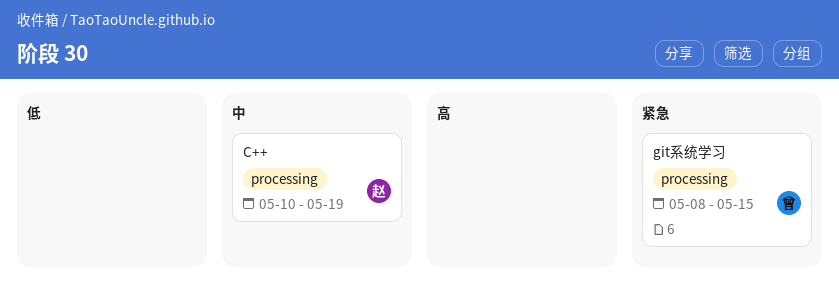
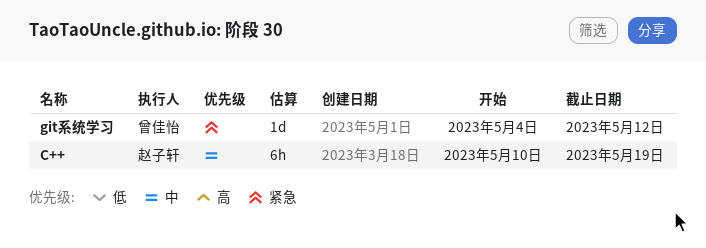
git系统学习, start: May 8 -> May 4
git系统学习, due: May 15 -> May 12

